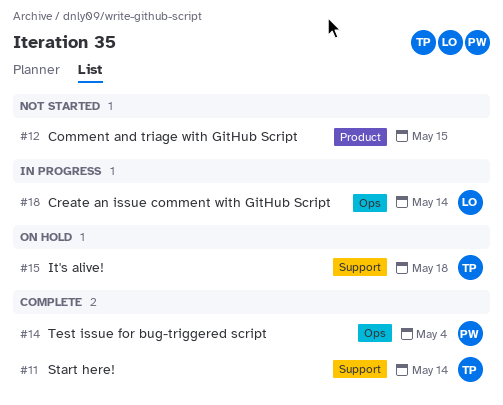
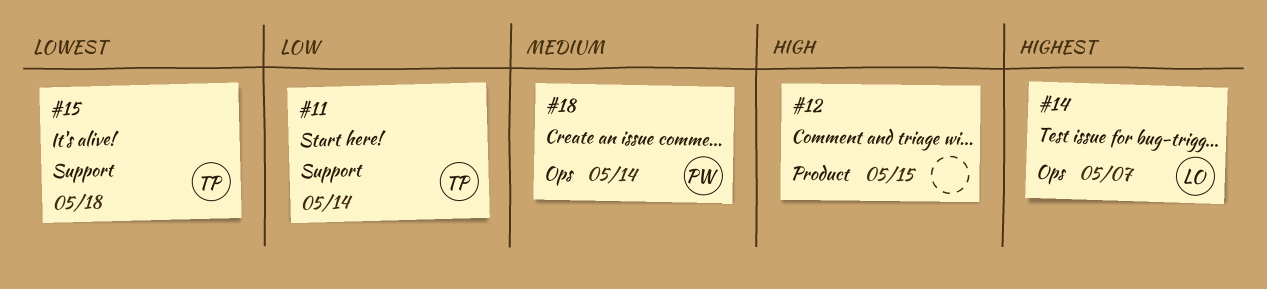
#14, owner: PW -> LO
#14, due: May 4 -> May 7
#18, owner: LO -> PW

